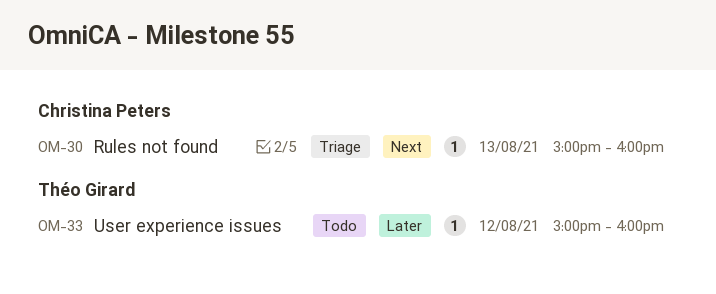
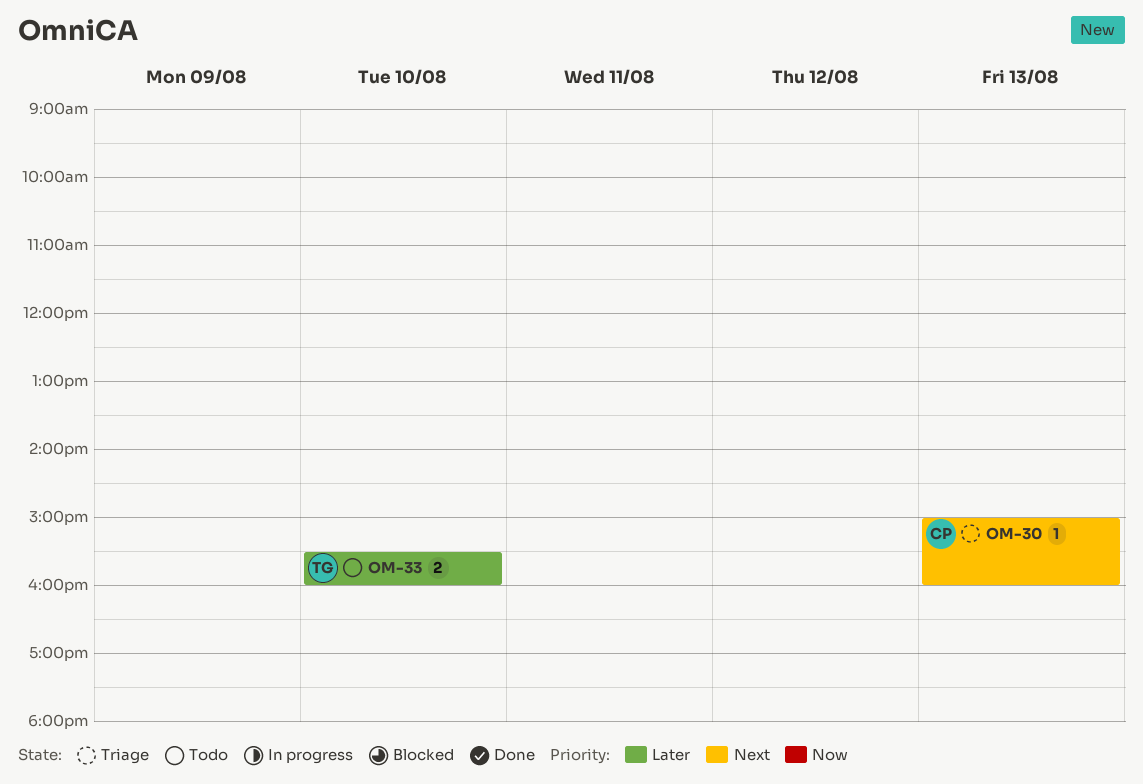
OM-33, estimate: 1 -> 2
OM-33, day: Aug 12 -> Aug 10
OM-33, begins: 15:00 -> 15:30

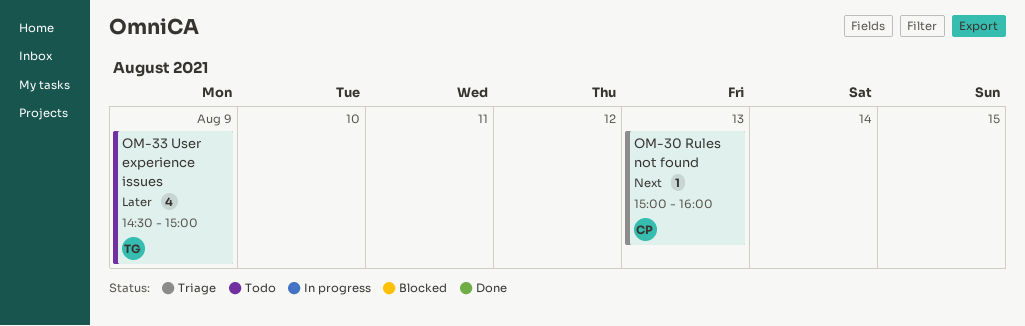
OM-33, estimate: 2 -> 4
OM-33, day: Aug 10 -> Aug 9
OM-33, begins: 15:30 -> 14:30
OM-33, ends: 16:00 -> 15:00

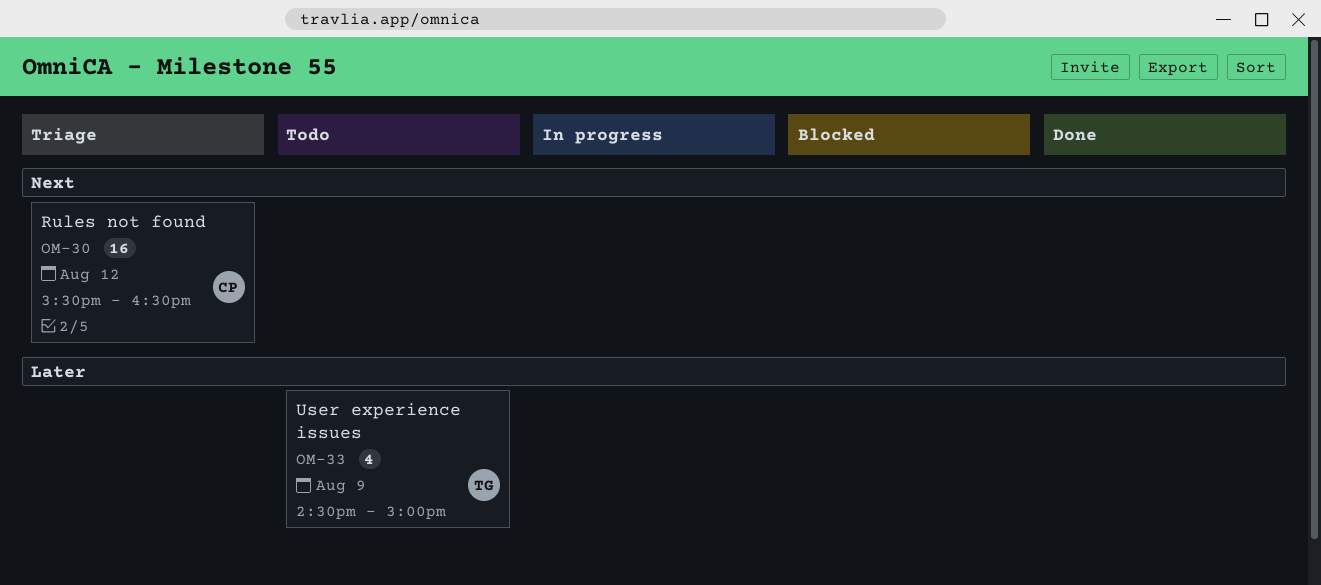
OM-30, estimate: 1 -> 16
OM-30, day: Aug 13 -> Aug 12
OM-30, begins: 15:00 -> 15:30
OM-30, ends: 16:00 -> 16:30

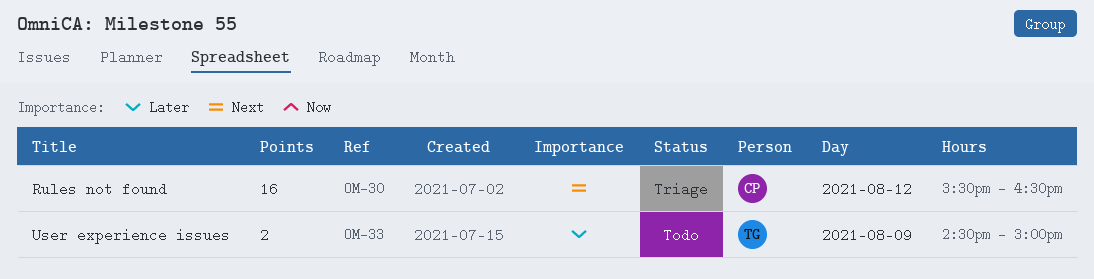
OM-33, estimate: 4 -> 2

